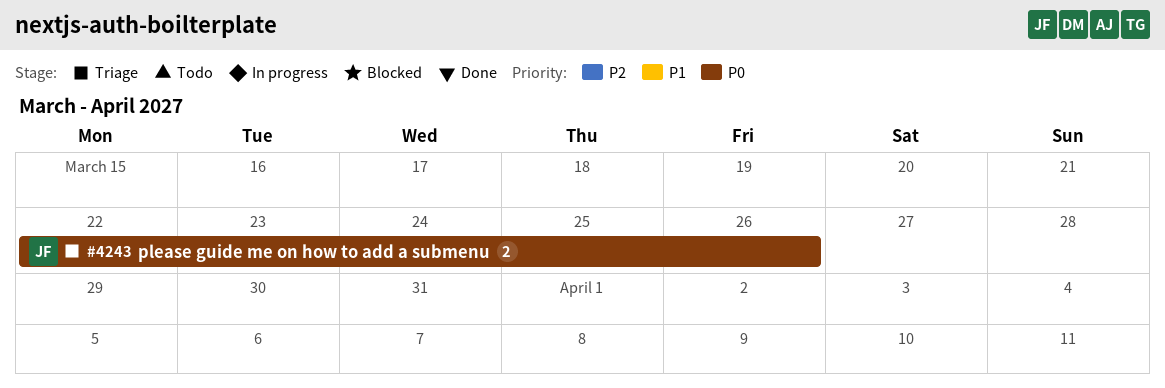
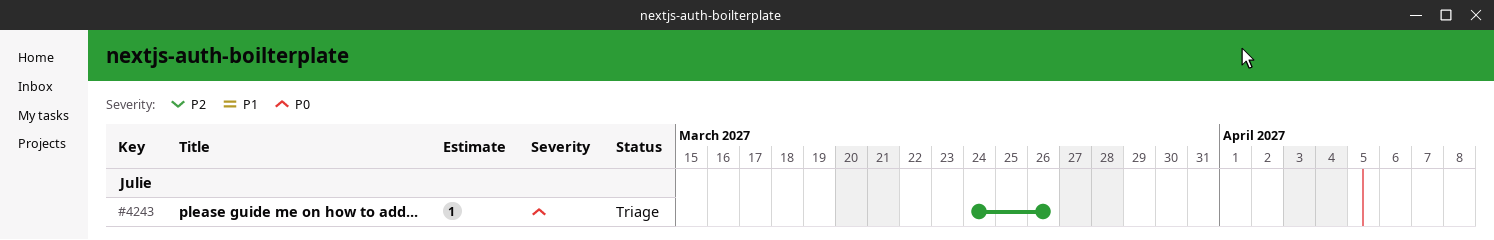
#4243, estimate: 2 -> 1
#4243, start: Mar 22 -> Mar 24

